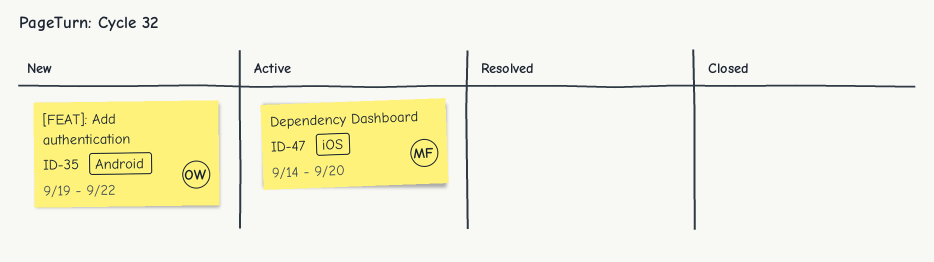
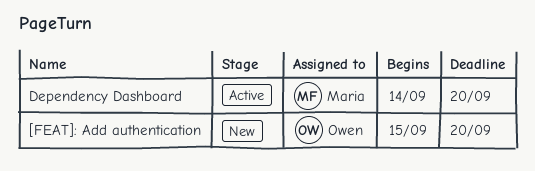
[FEAT]: Add authentication, start: Sep 19 -> Sep 15
[FEAT]: Add authentication, due: Sep 22 -> Sep 20

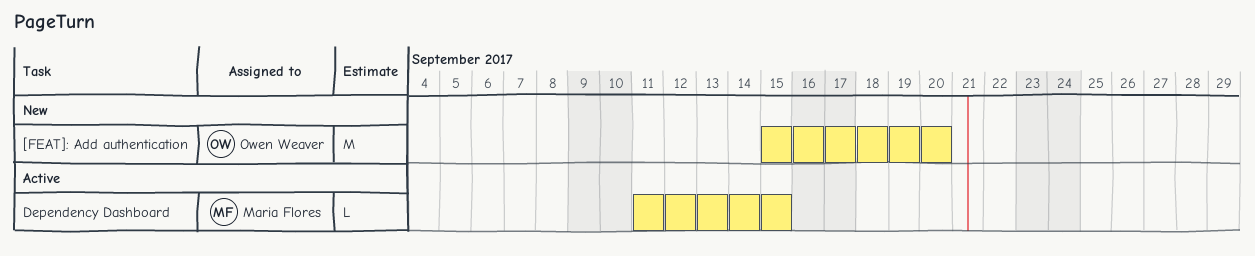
Dependency Dashboard, start: Sep 14 -> Sep 11
Dependency Dashboard, due: Sep 20 -> Sep 15

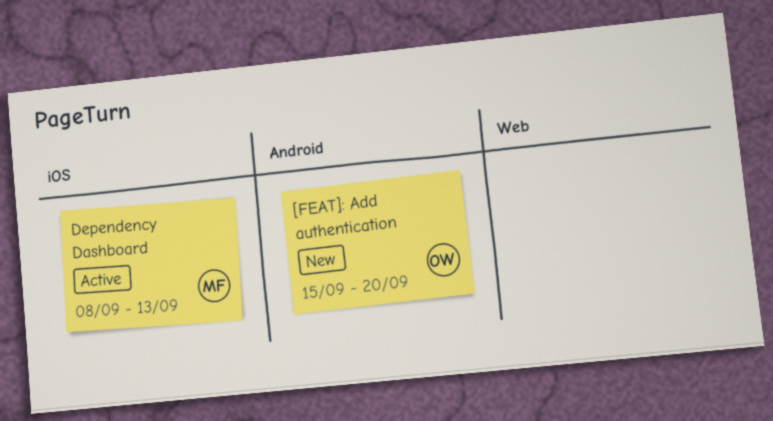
Dependency Dashboard, start: Sep 11 -> Sep 8
Dependency Dashboard, due: Sep 15 -> Sep 13

